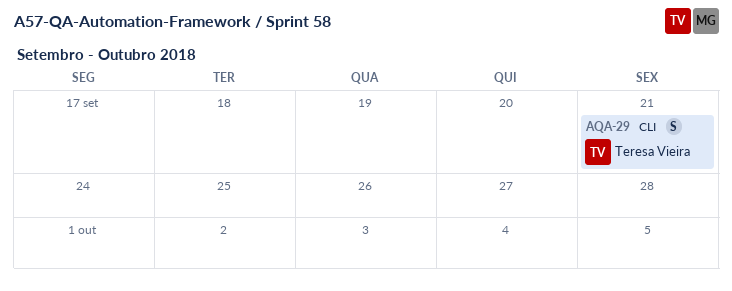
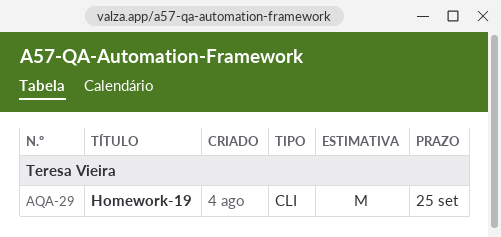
AQA-29, estimate: S -> M
AQA-29, due: Sep 21 -> Sep 25

